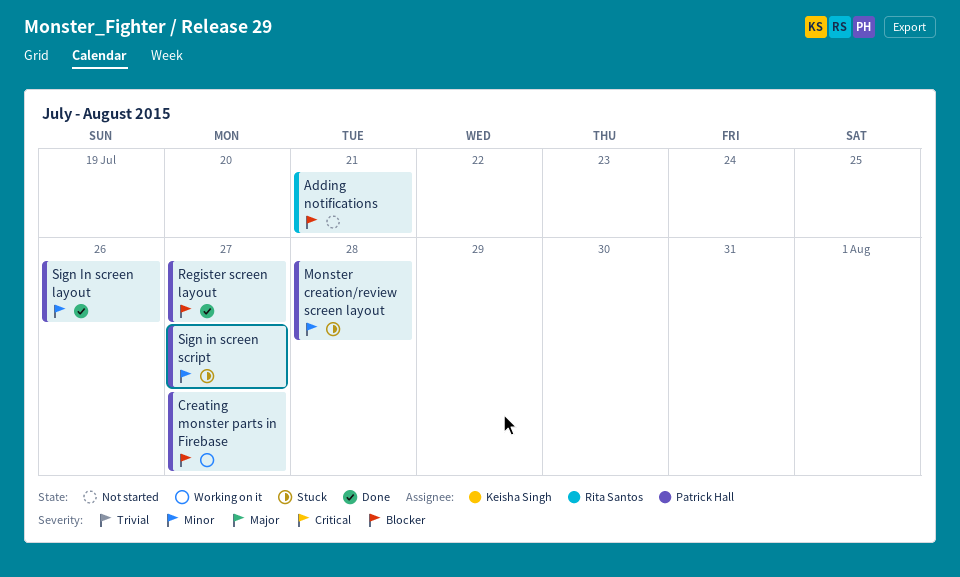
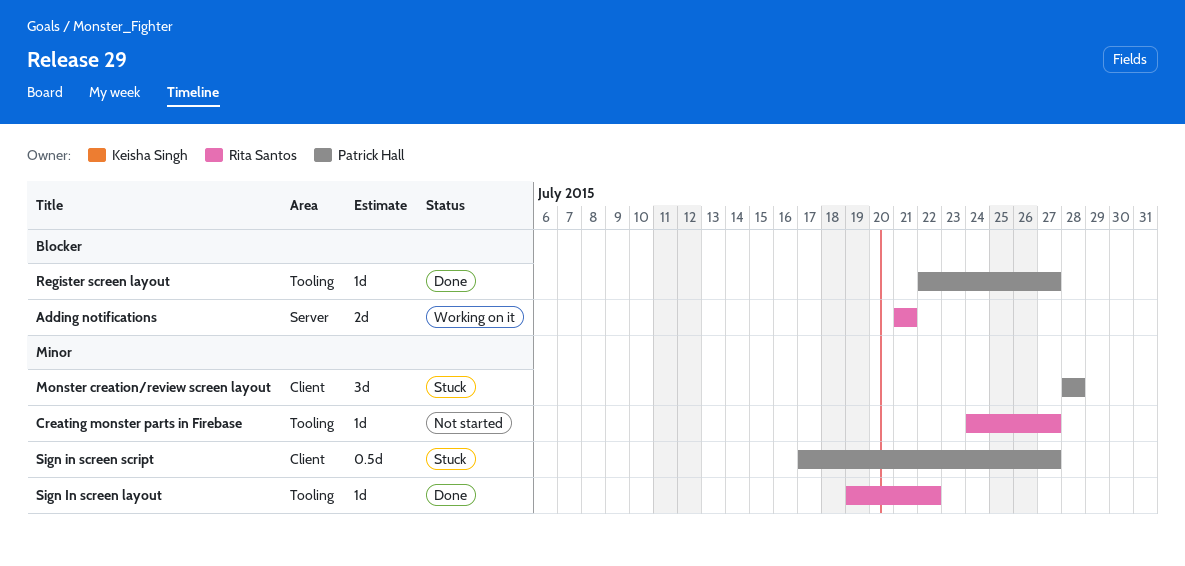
Adding notifications, status: Not started -> Working on it
Creating monster parts in Firebase, status: Working on it -> Not started
Creating monster parts in Firebase, owner: Patrick Hall -> Rita Santos
Creating monster parts in Firebase, priority: Blocker -> Minor
Sign In screen layout, owner: Patrick Hall -> Rita Santos
Sign In screen layout, due: Jul 26 -> Jul 22

